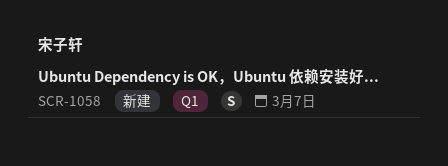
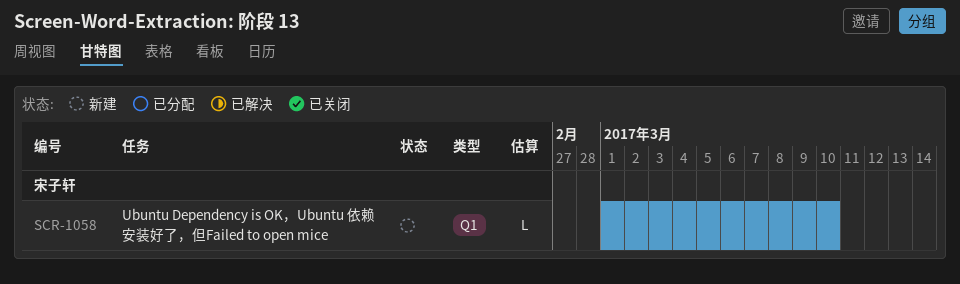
SCR-1058, estimate: S -> L
SCR-1058, due: Mar 7 -> Mar 10

